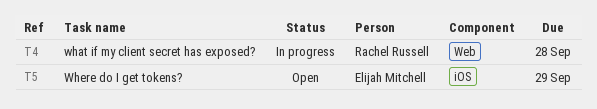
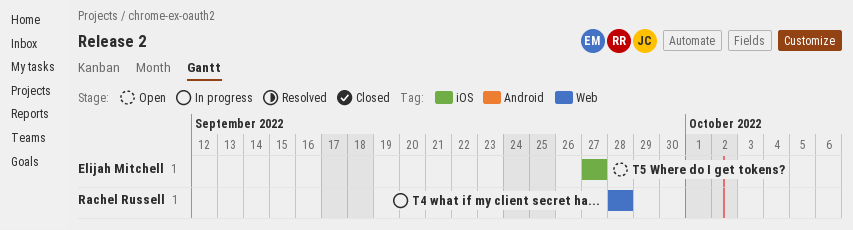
T5, due: Sep 29 -> Sep 27

